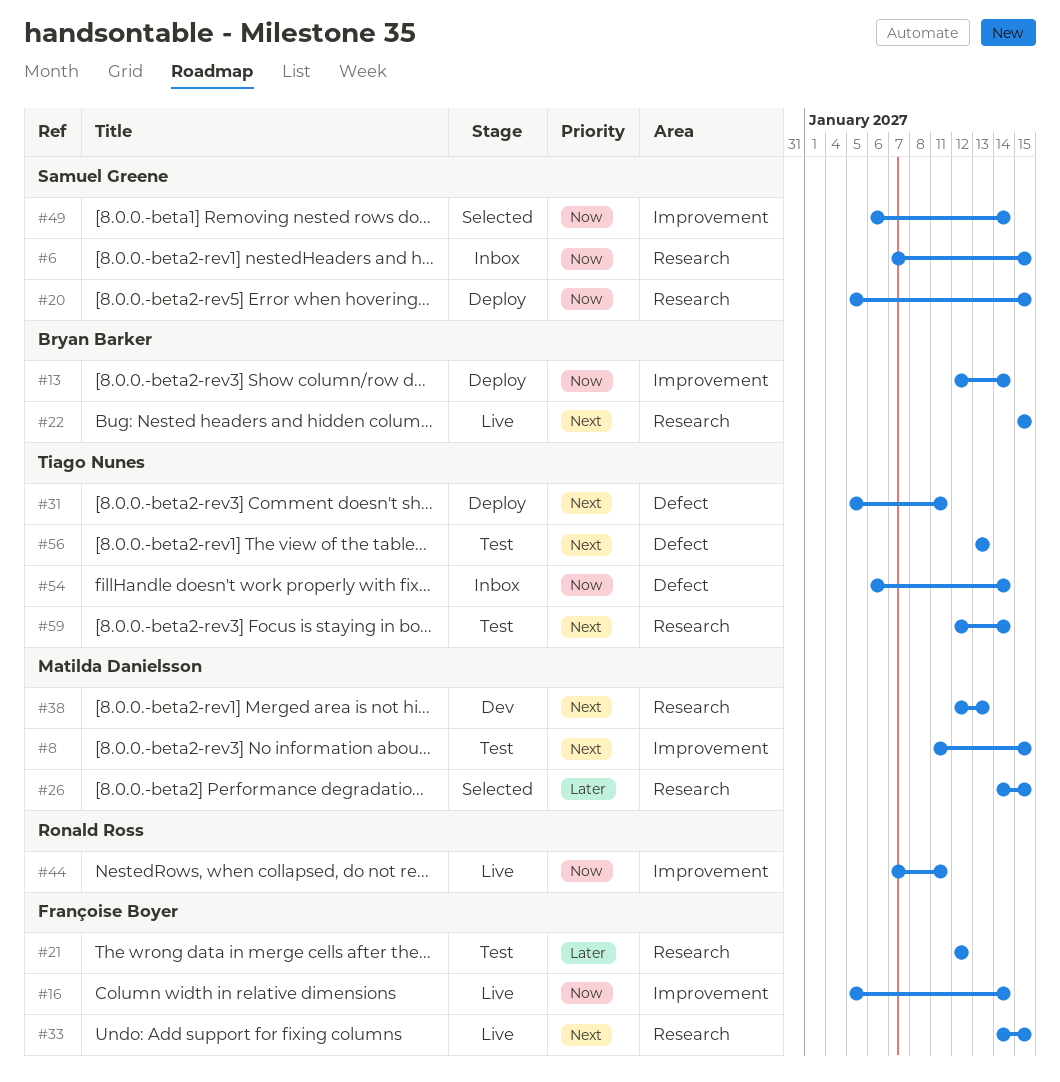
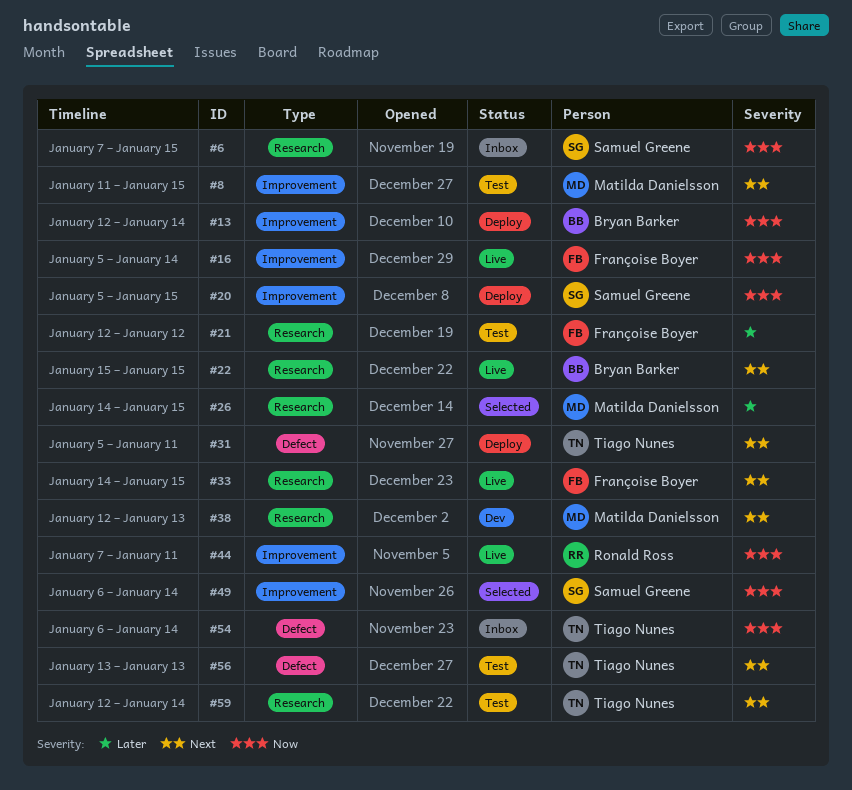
#20, label: Research -> Improvement

